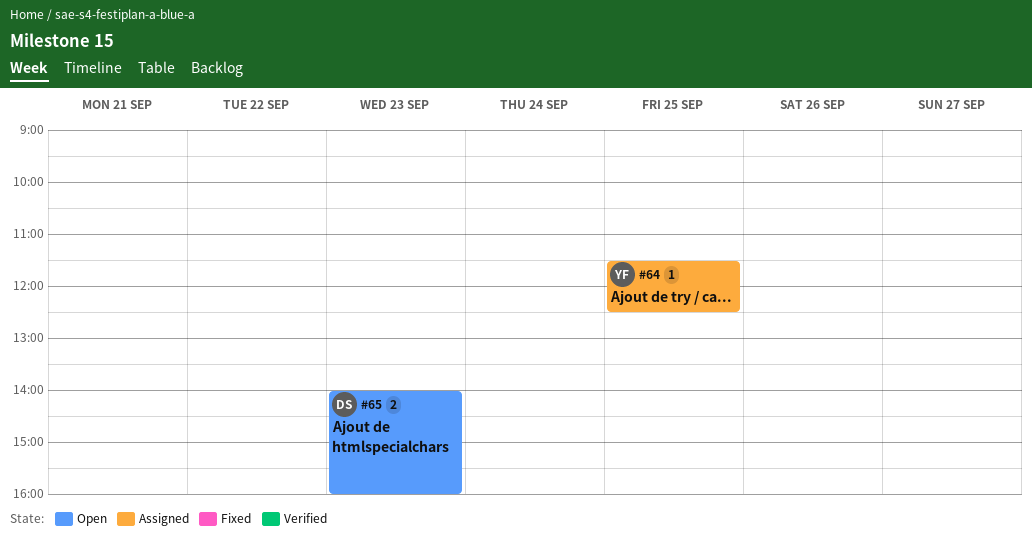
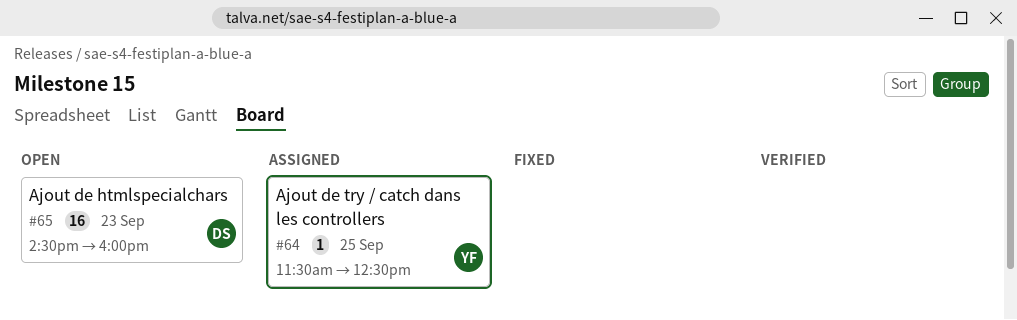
#65, estimate: 2 -> 16
#65, begins: 14:00 -> 14:30

